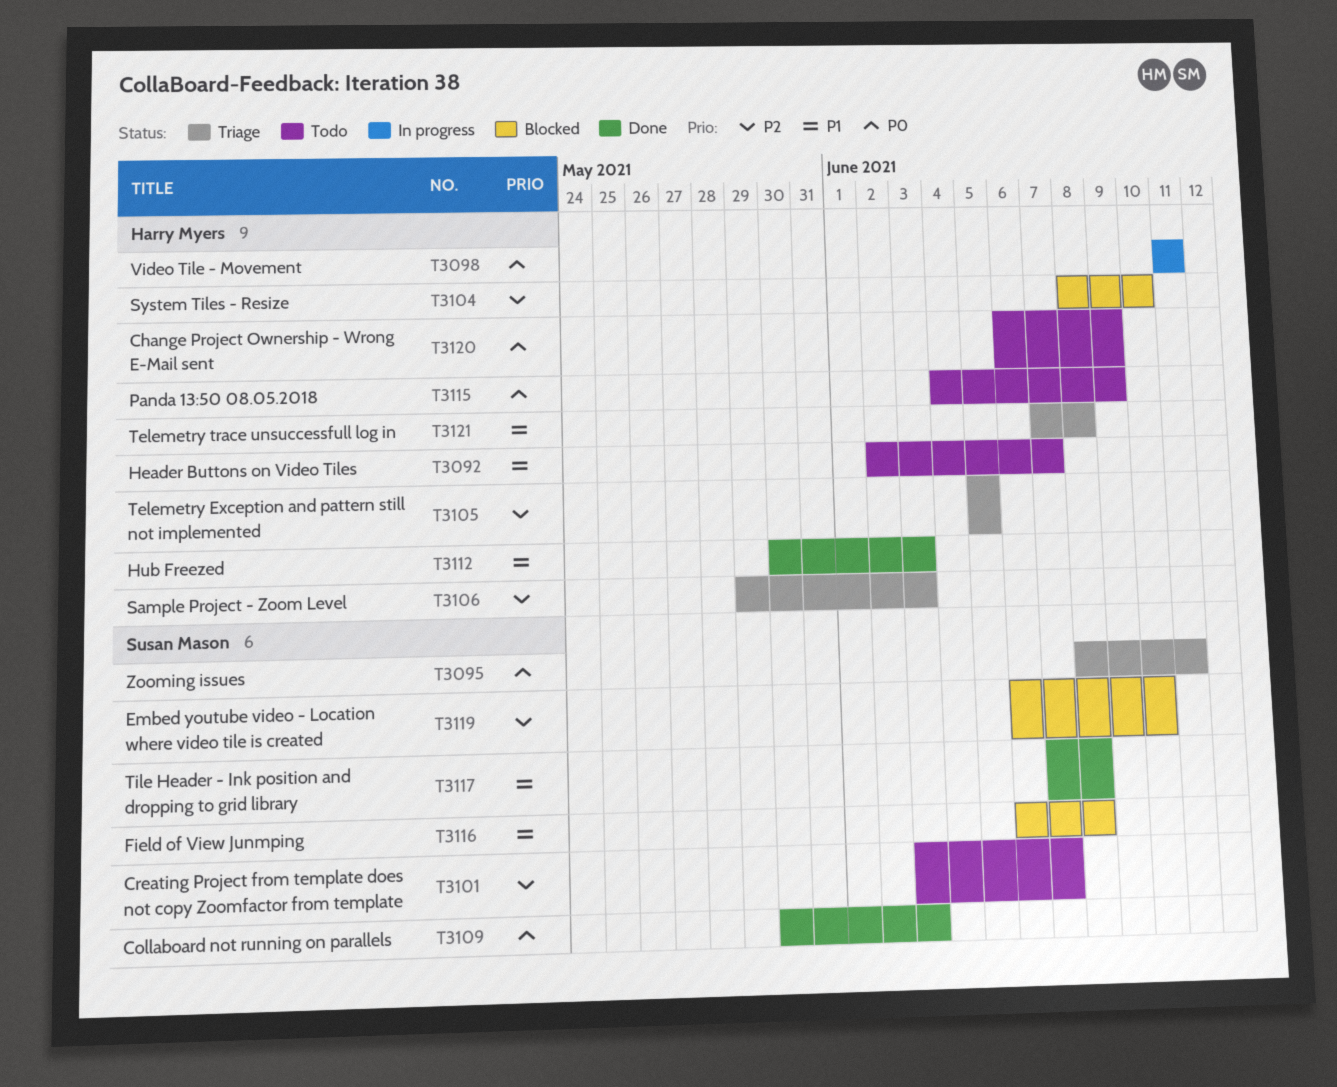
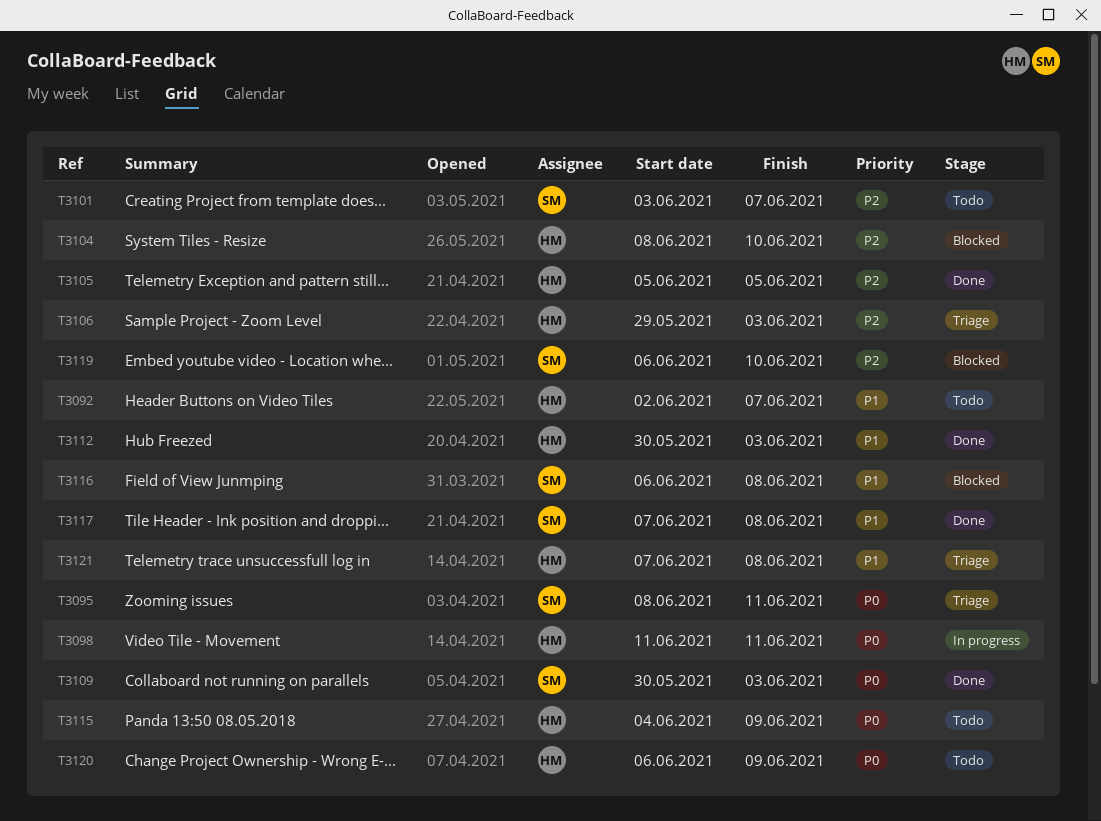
T3105, status: Triage -> Done

